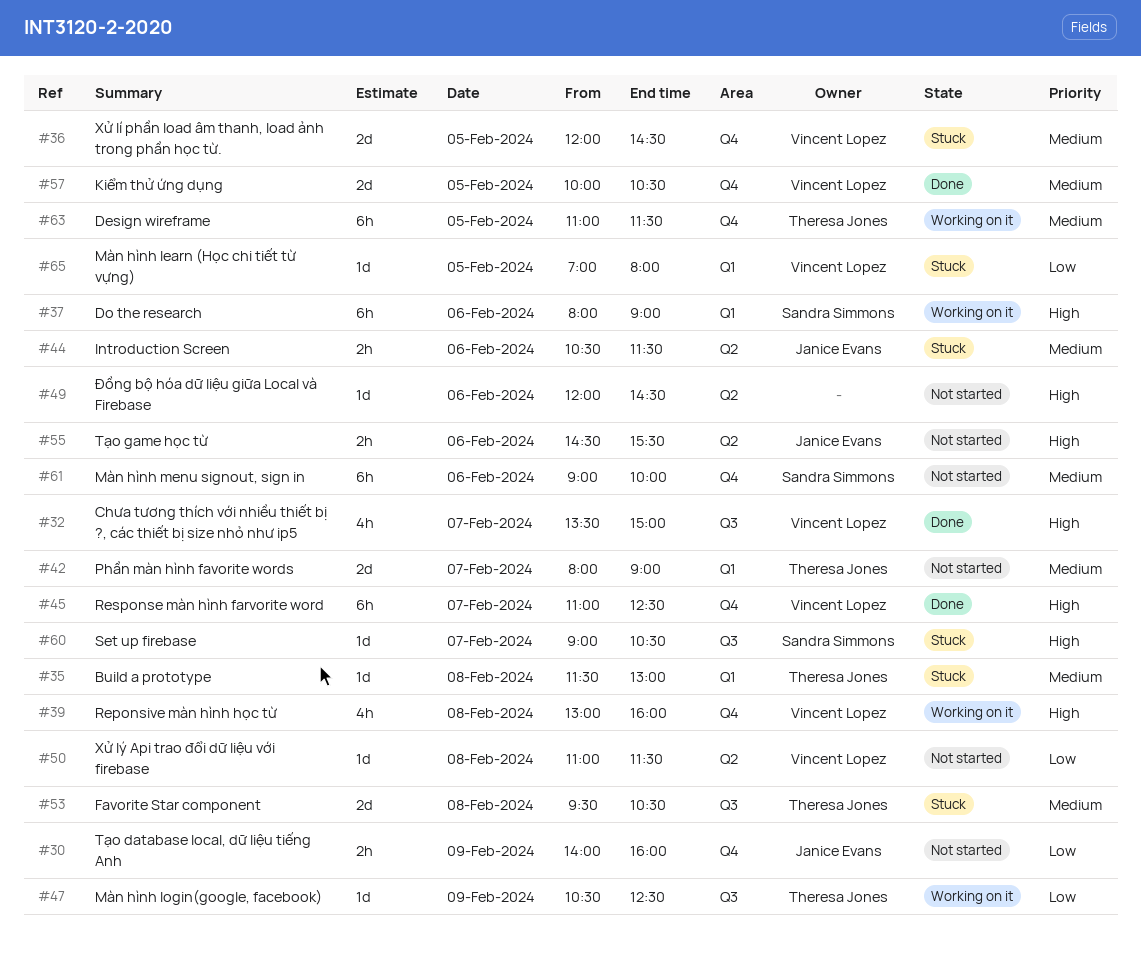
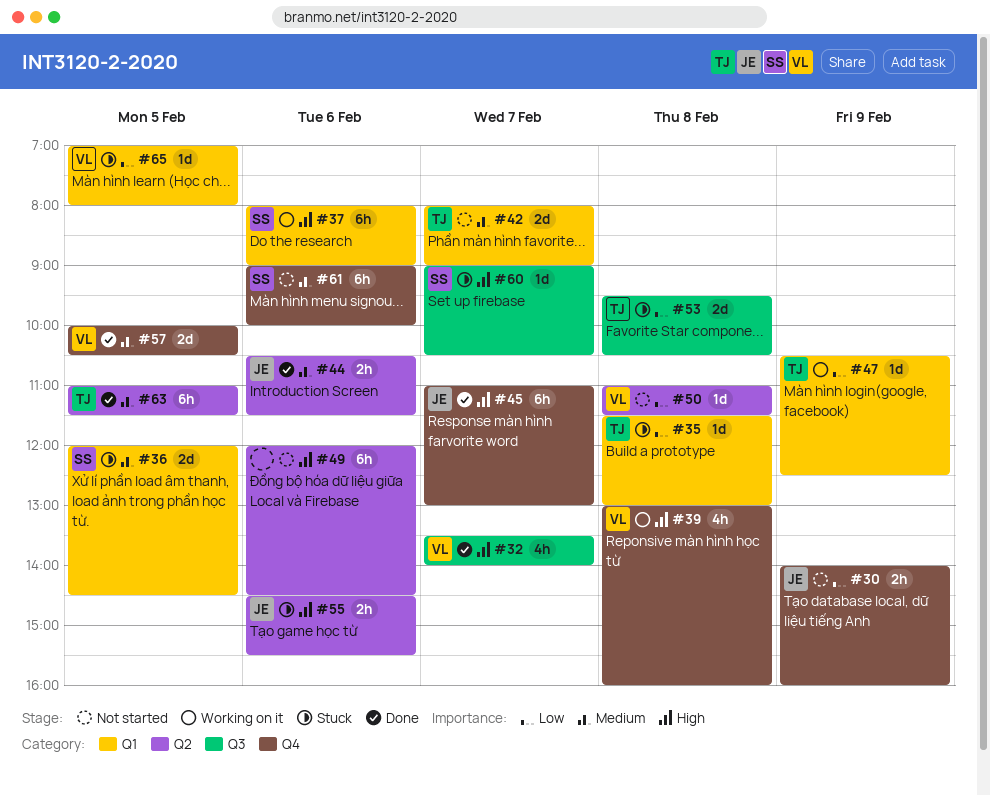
#32, ends: 15:00 -> 14:00
#35, priority: Medium -> Low
#36, owner: Vincent Lopez -> Sandra Simmons
#36, label: Q4 -> Q1
#44, status: Stuck -> Done
#45, owner: Vincent Lopez -> Janice Evans
#45, ends: 12:30 -> 13:00
#47, label: Q3 -> Q1
#49, estimate: 1d -> 6h
#53, priority: Medium -> Low
#55, status: Not started -> Stuck
#63, status: Working on it -> Done
#63, label: Q4 -> Q2

